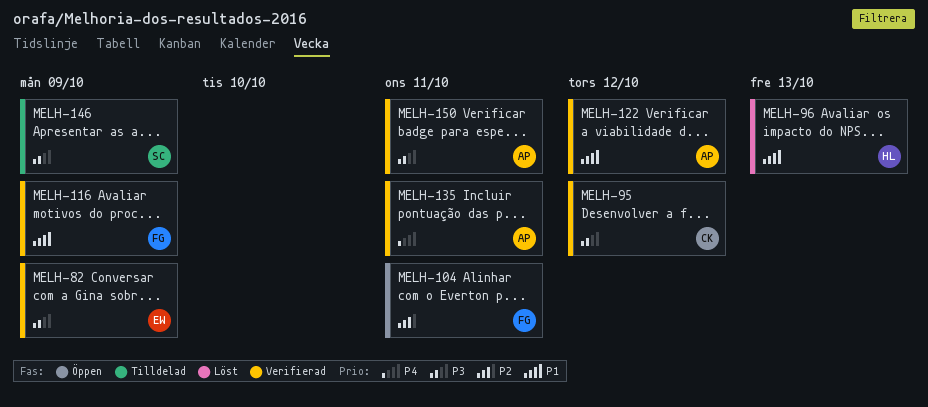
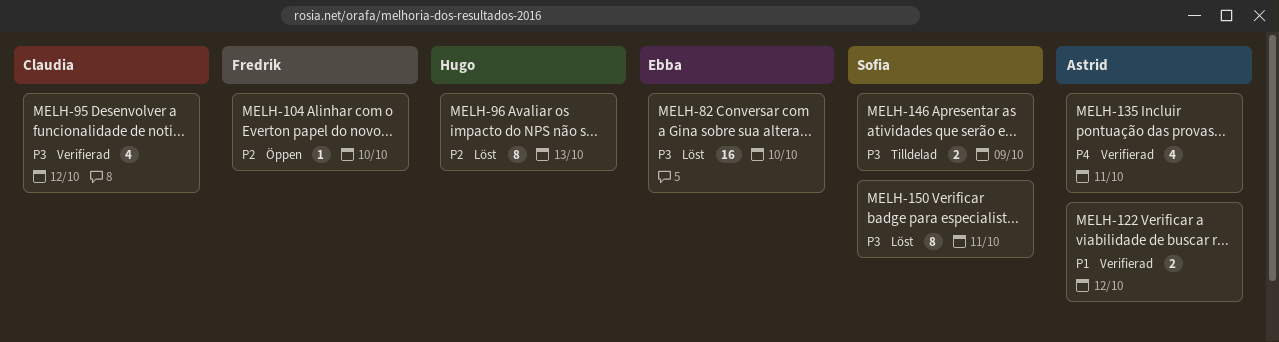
MELH-82, status: Verifierad -> Löst
MELH-82, due: Oct 9 -> Oct 10
MELH-96, priority: P1 -> P2
MELH-104, due: Oct 11 -> Oct 10
MELH-116: present -> none
MELH-150, status: Verifierad -> Löst
MELH-150, owner: Astrid -> Sofia

